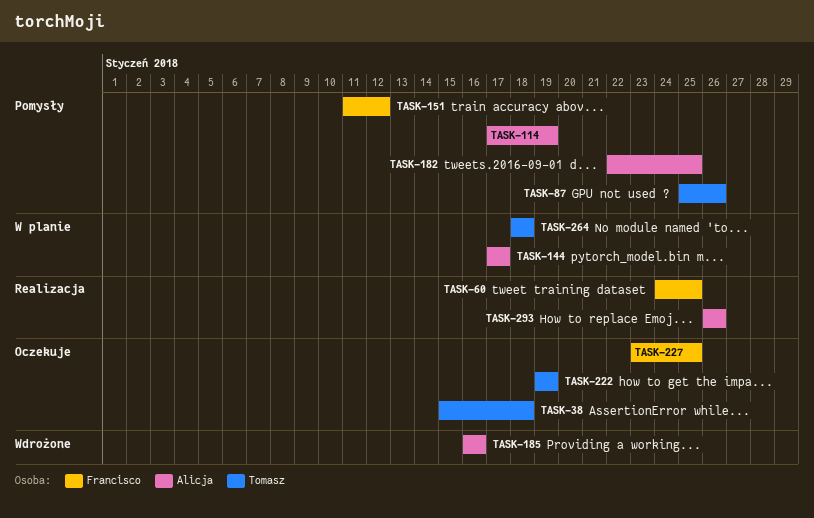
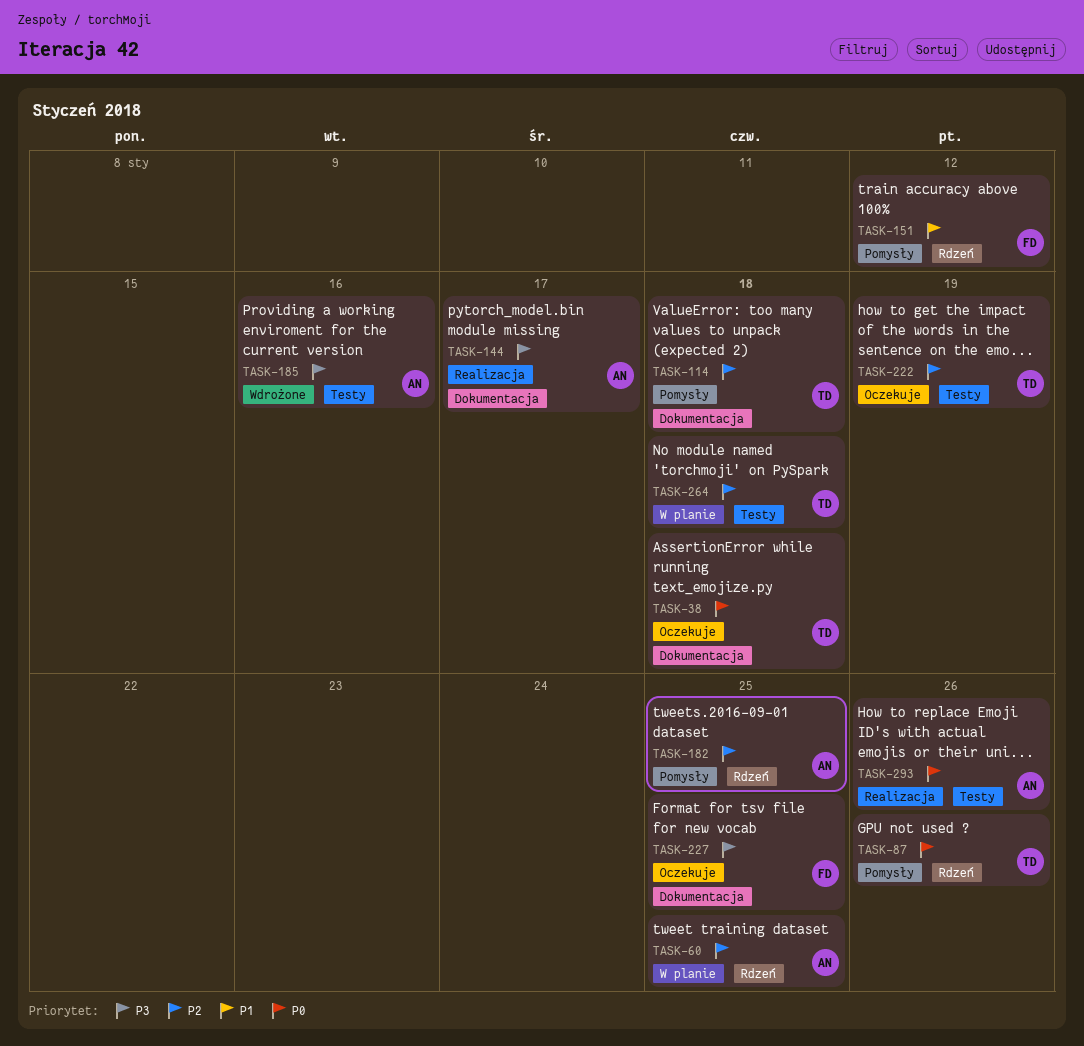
TASK-60, status: Realizacja -> W planie
TASK-60, owner: Francisco -> Alicja
TASK-114, owner: Alicja -> Tomasz
TASK-114, due: Jan 19 -> Jan 18
TASK-144, status: W planie -> Realizacja

